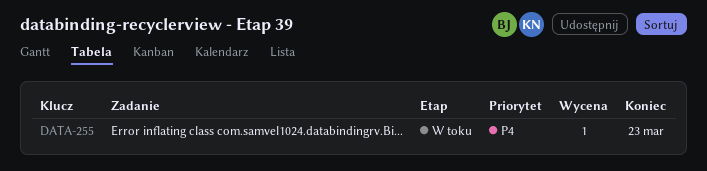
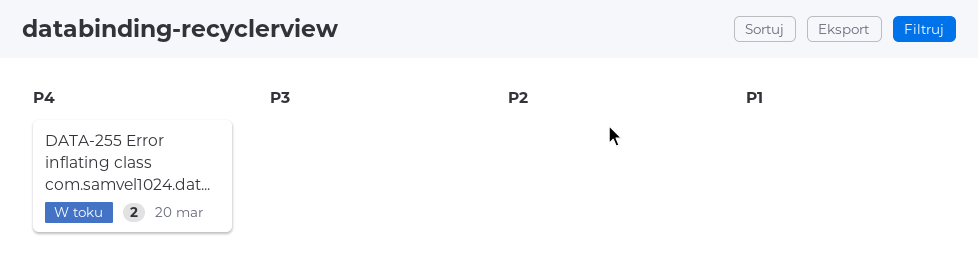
DATA-255, estimate: 1 -> 2
DATA-255, due: Mar 23 -> Mar 20

